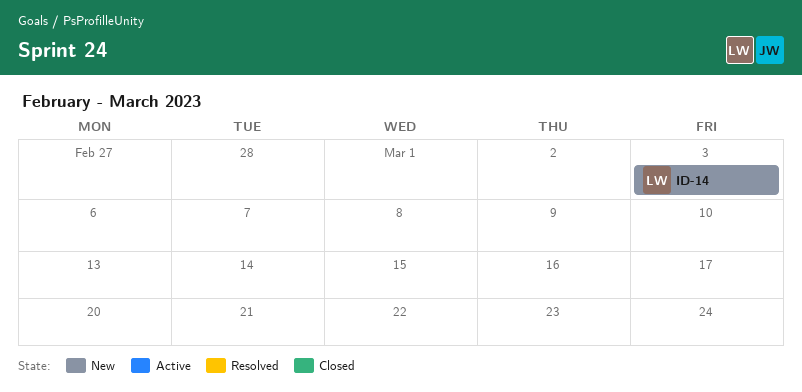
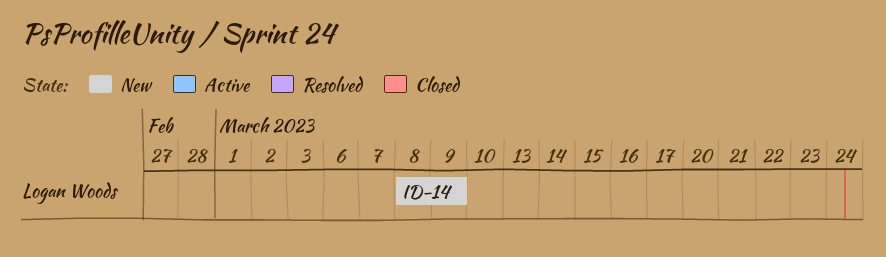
ID-14, start: Mar 3 -> Mar 8
ID-14, due: Mar 3 -> Mar 9

